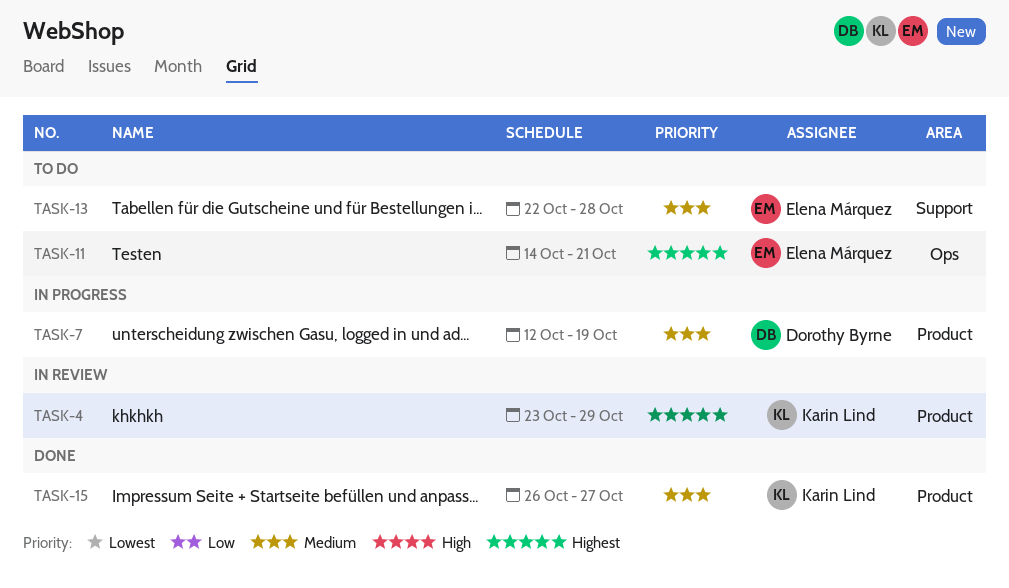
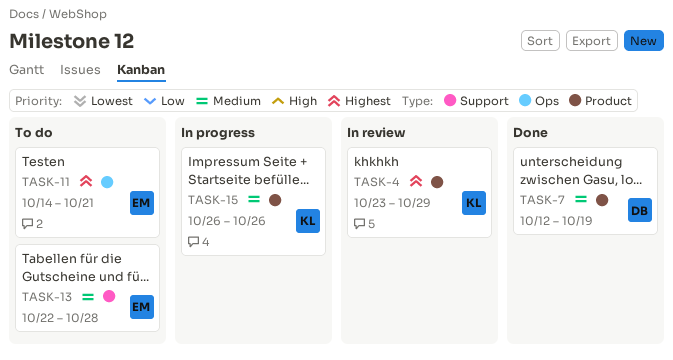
TASK-7, status: In progress -> Done
TASK-15, status: Done -> In progress
TASK-15, due: Oct 27 -> Oct 26

